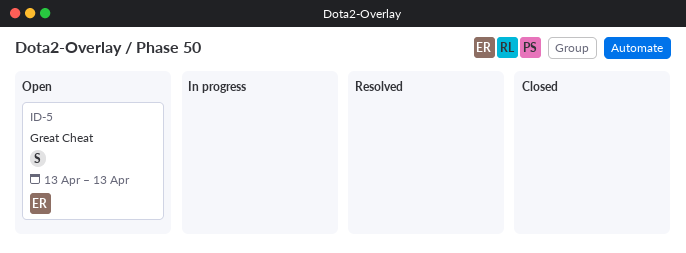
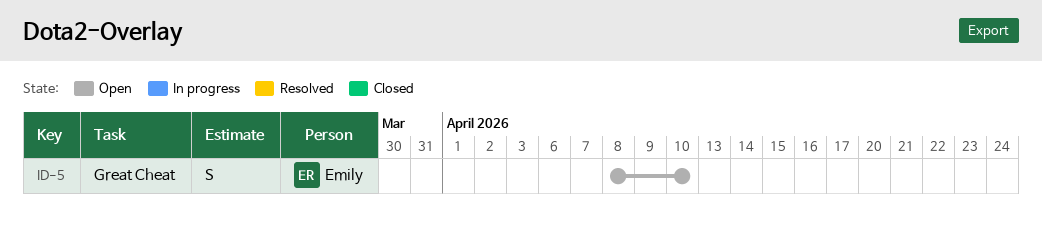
ID-5, start: Apr 13 -> Apr 8
ID-5, due: Apr 13 -> Apr 10

